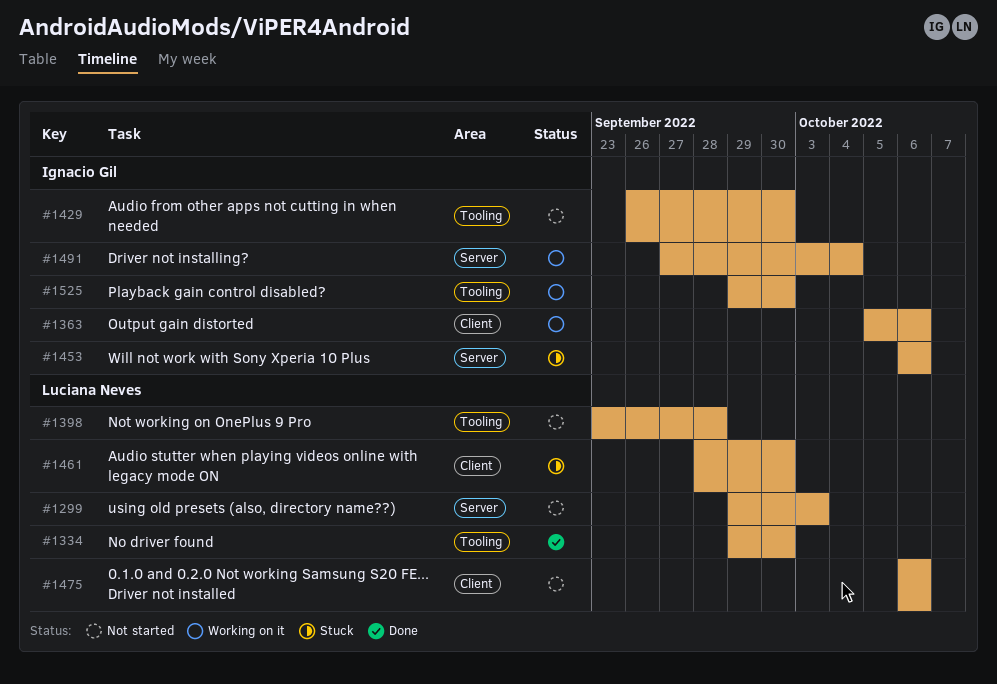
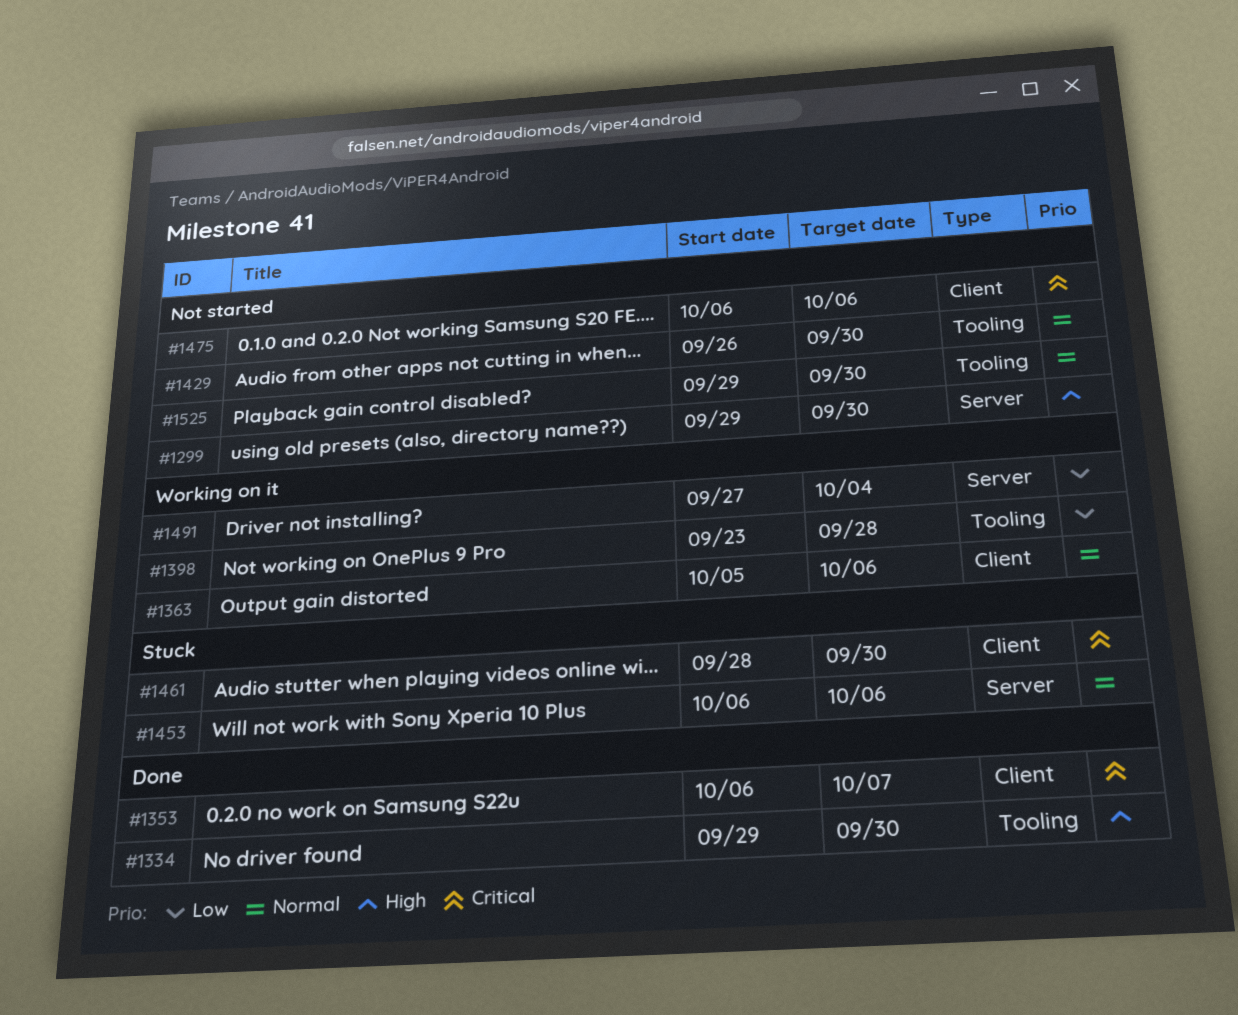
#1299, due: Oct 3 -> Sep 30
#1353: none -> present
#1398, status: Not started -> Working on it
#1525, status: Working on it -> Not started

